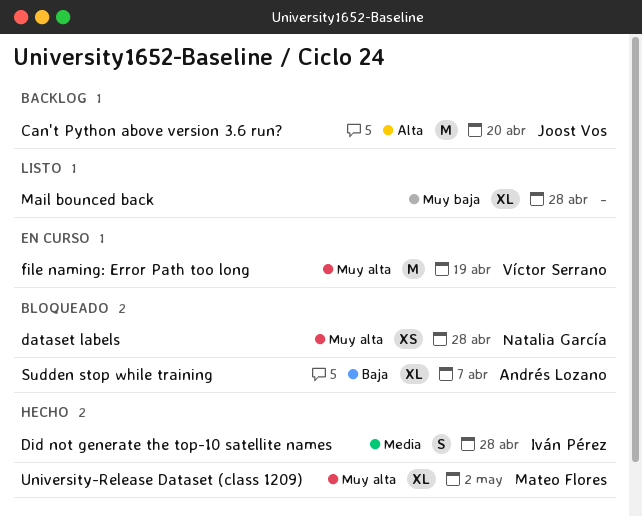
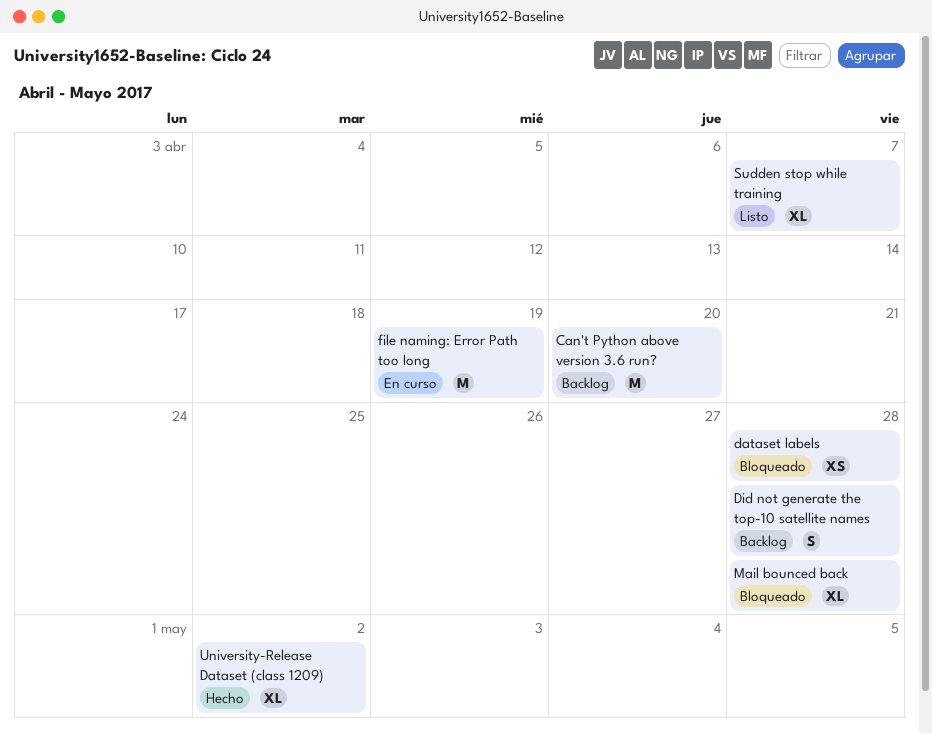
Did not generate the top-10 satellite names, status: Hecho -> Backlog
Mail bounced back, status: Listo -> Bloqueado
Sudden stop while training, status: Bloqueado -> Listo

